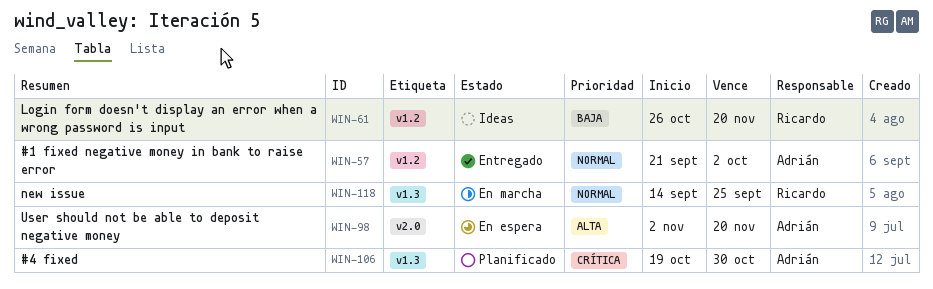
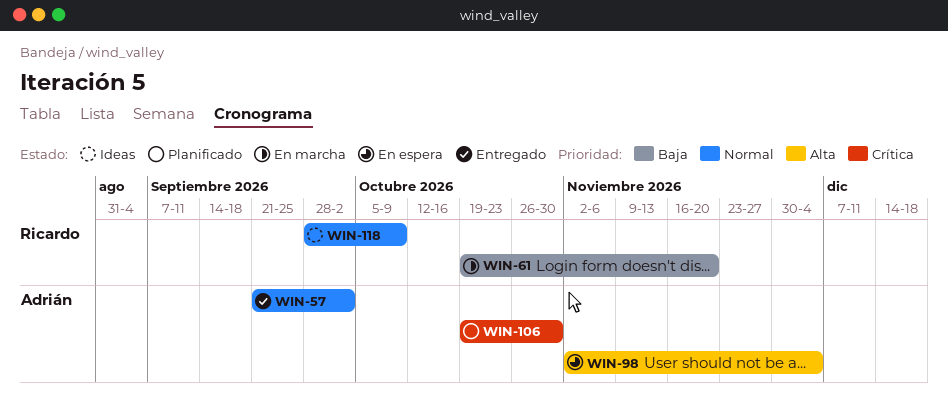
WIN-61, status: Ideas -> En marcha
WIN-61, start: Oct 26 -> Oct 19
WIN-98, due: Nov 20 -> Dec 4
WIN-118, status: En marcha -> Ideas
WIN-118, start: Sep 14 -> Sep 28
WIN-118, due: Sep 25 -> Oct 9

